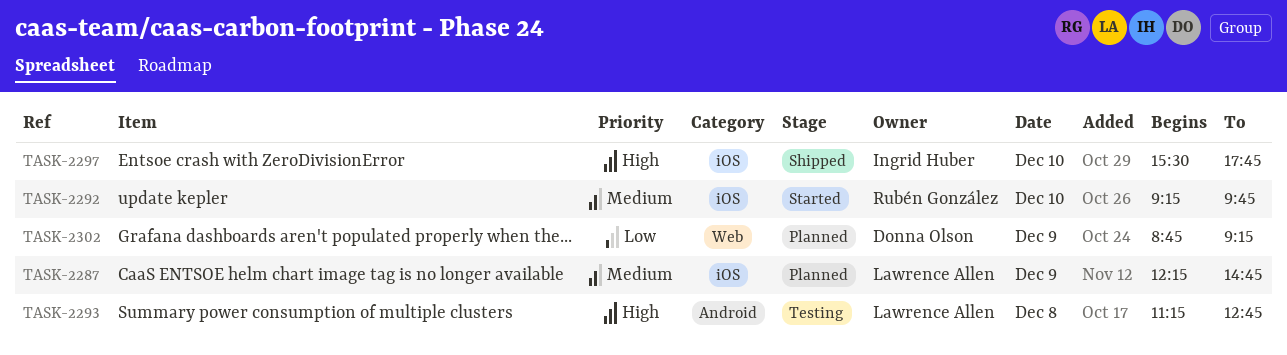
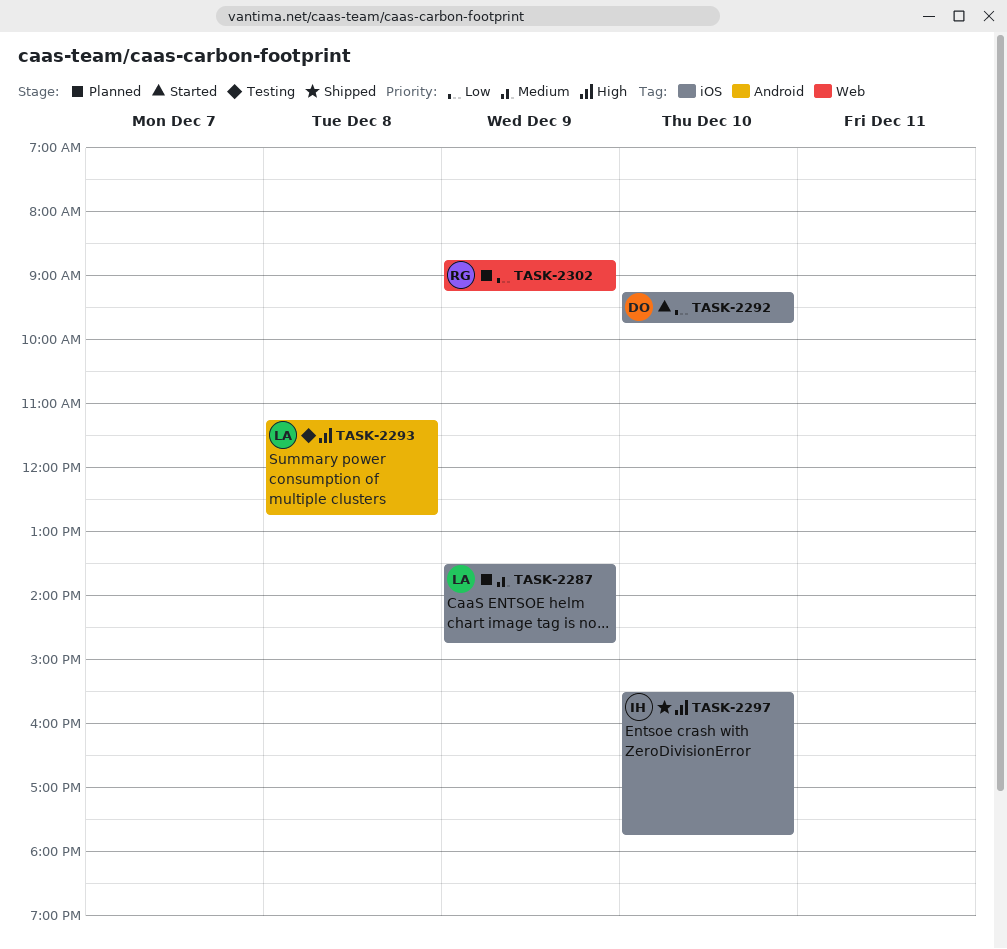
TASK-2287, begins: 12:15 -> 13:30
TASK-2292, owner: Rubén González -> Donna Olson
TASK-2292, priority: Medium -> Low
TASK-2302, owner: Donna Olson -> Rubén González

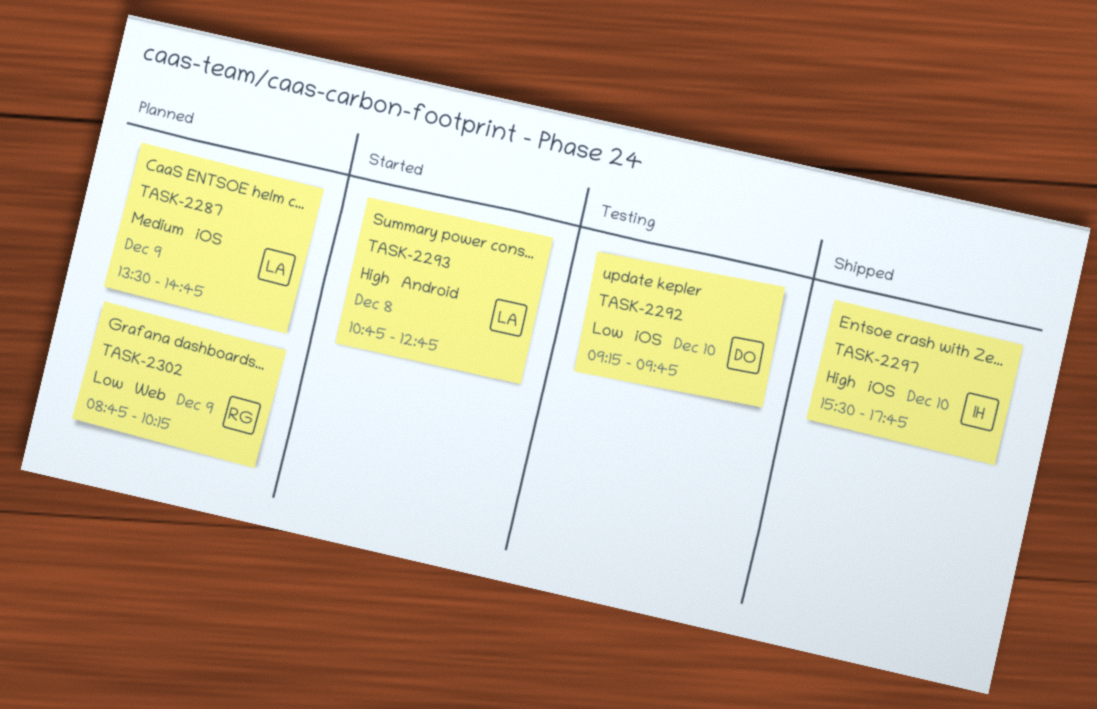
TASK-2292, status: Started -> Testing
TASK-2293, status: Testing -> Started
TASK-2293, begins: 11:15 -> 10:45
TASK-2302, ends: 09:15 -> 10:15

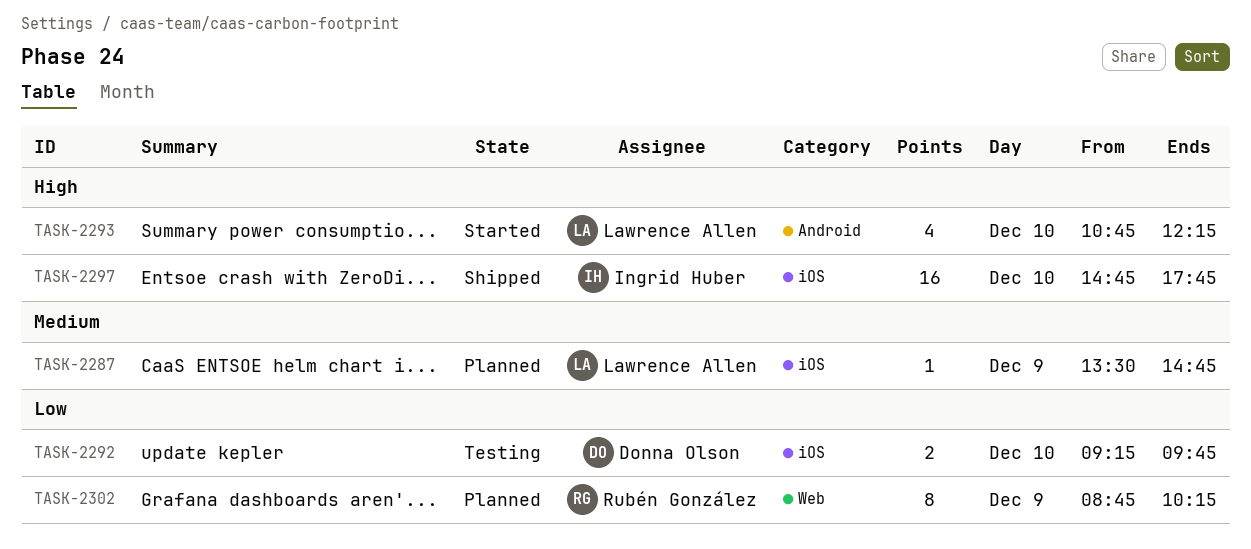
TASK-2293, day: Dec 8 -> Dec 10
TASK-2293, ends: 12:45 -> 12:15
TASK-2297, begins: 15:30 -> 14:45

